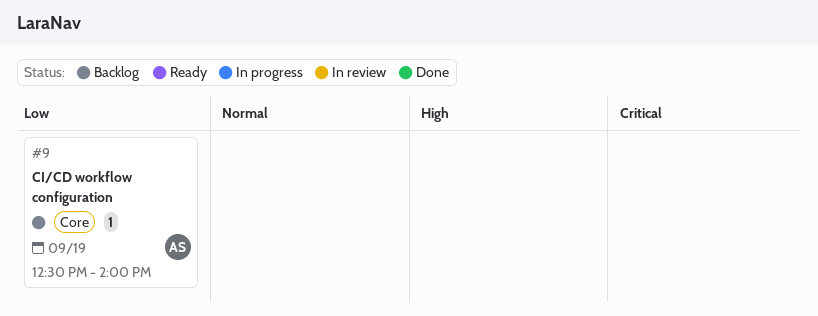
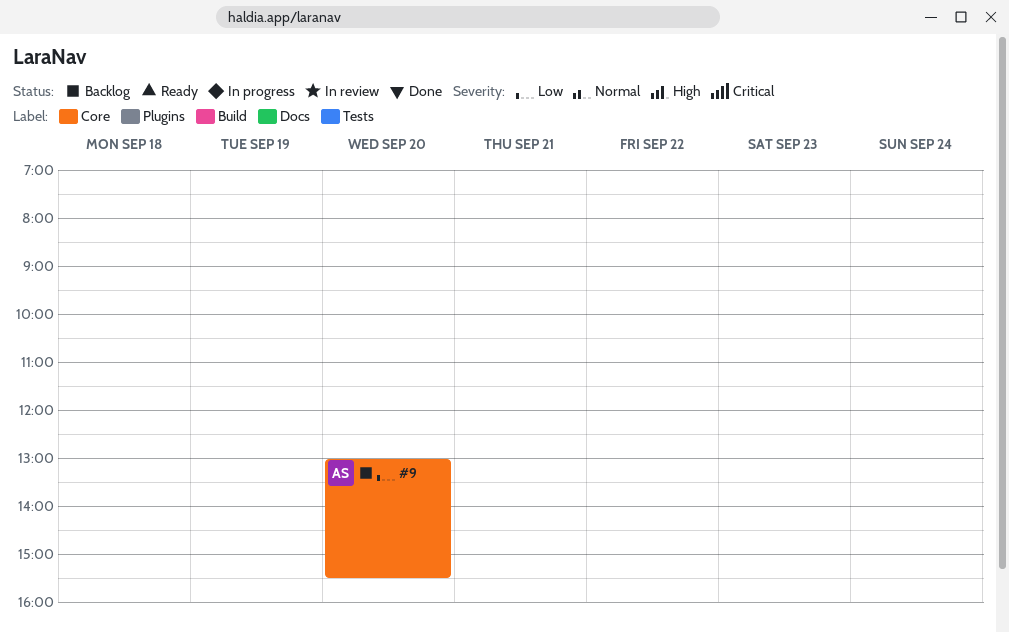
#9, day: Sep 19 -> Sep 20
#9, begins: 12:30 -> 13:00
#9, ends: 14:00 -> 15:30

